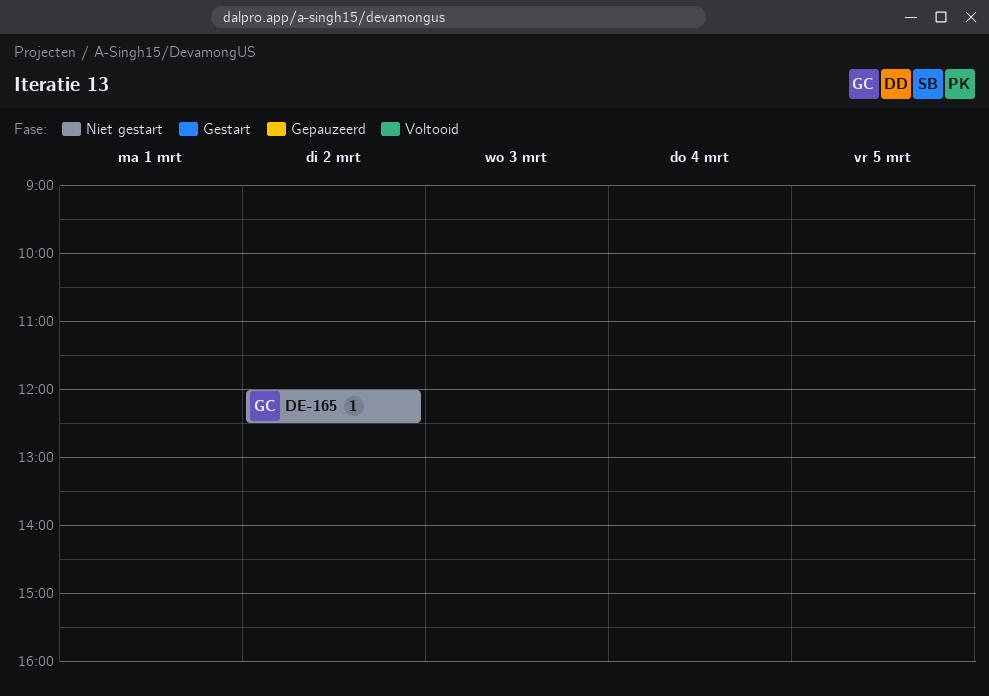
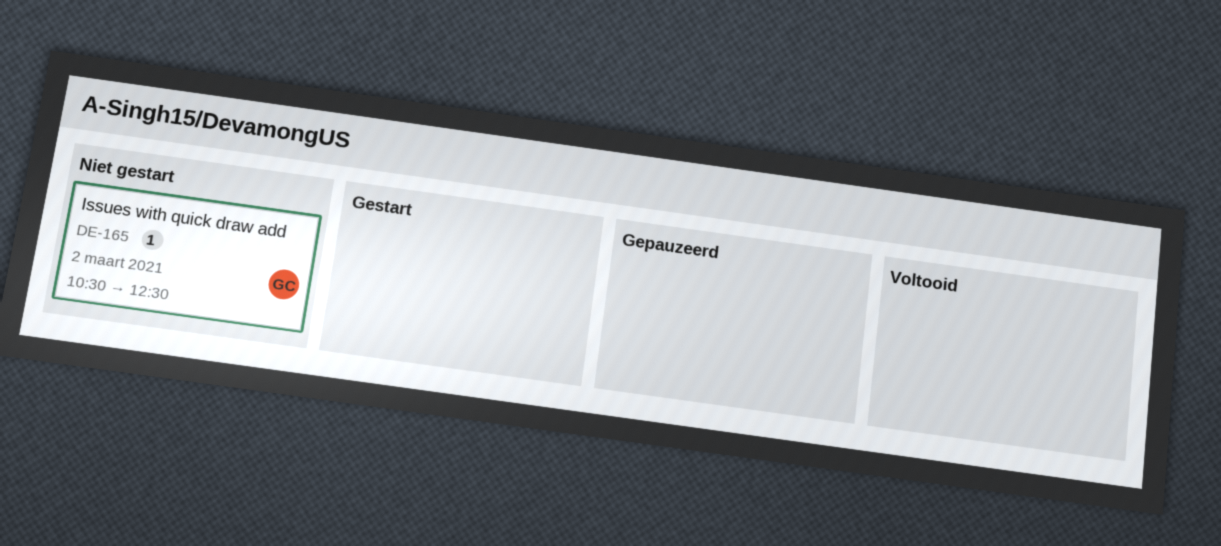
DE-165, begins: 12:00 -> 10:30

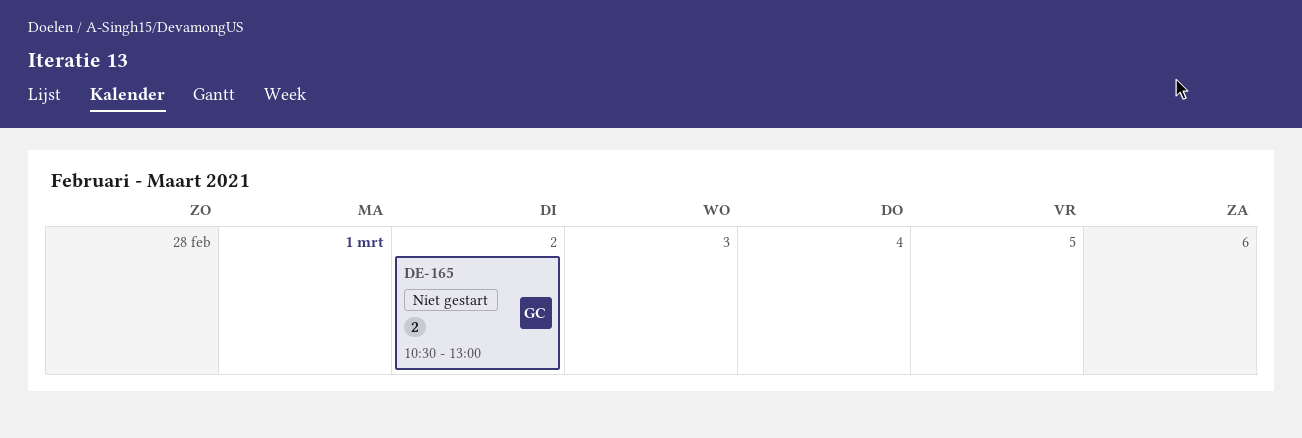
DE-165, estimate: 1 -> 2
DE-165, ends: 12:30 -> 13:00

